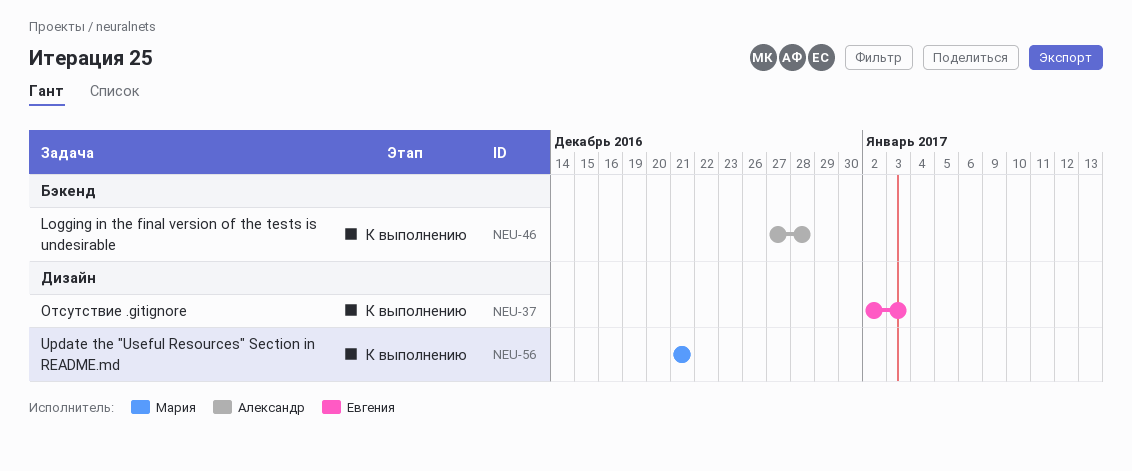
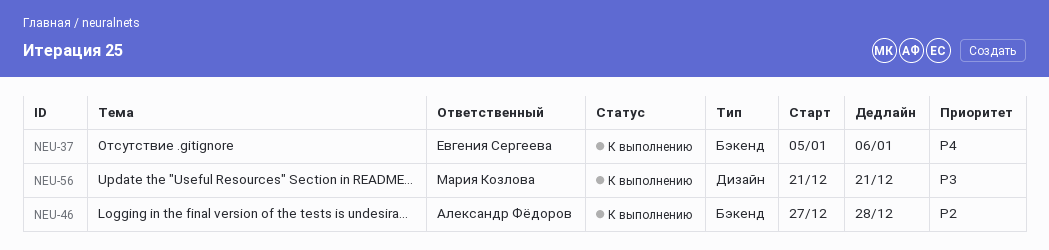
NEU-37, label: Дизайн -> Бэкенд
NEU-37, start: Jan 2 -> Jan 5
NEU-37, due: Jan 3 -> Jan 6

